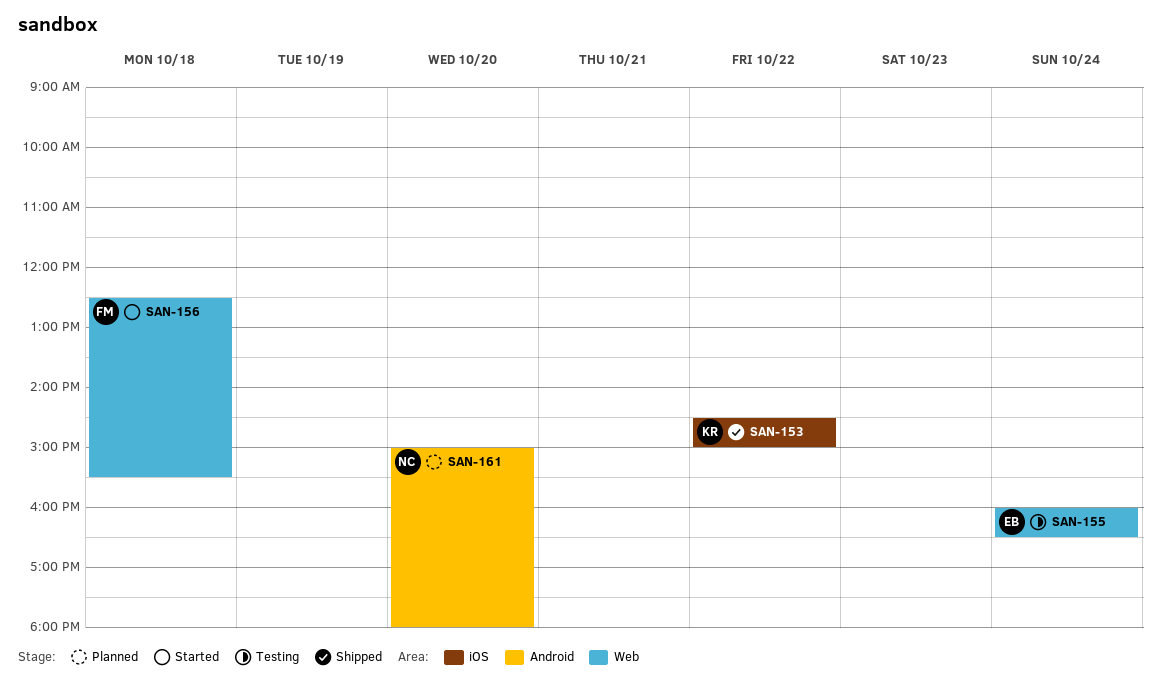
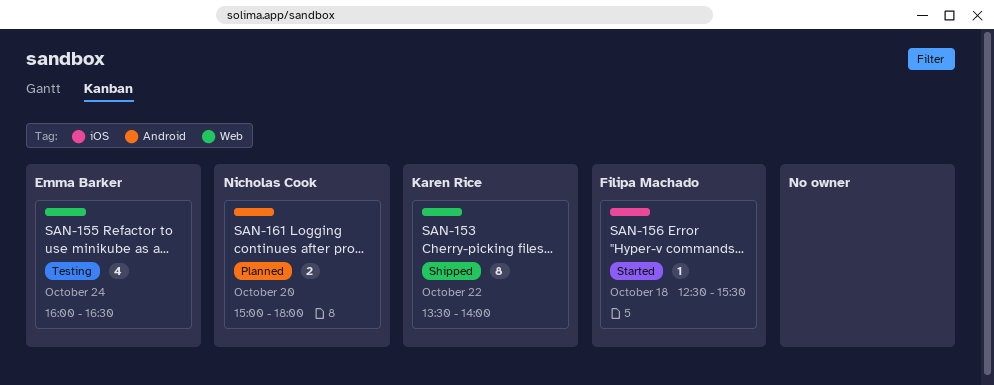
SAN-153, label: iOS -> Web
SAN-153, begins: 14:30 -> 13:30
SAN-153, ends: 15:00 -> 14:00
SAN-156, label: Web -> iOS

